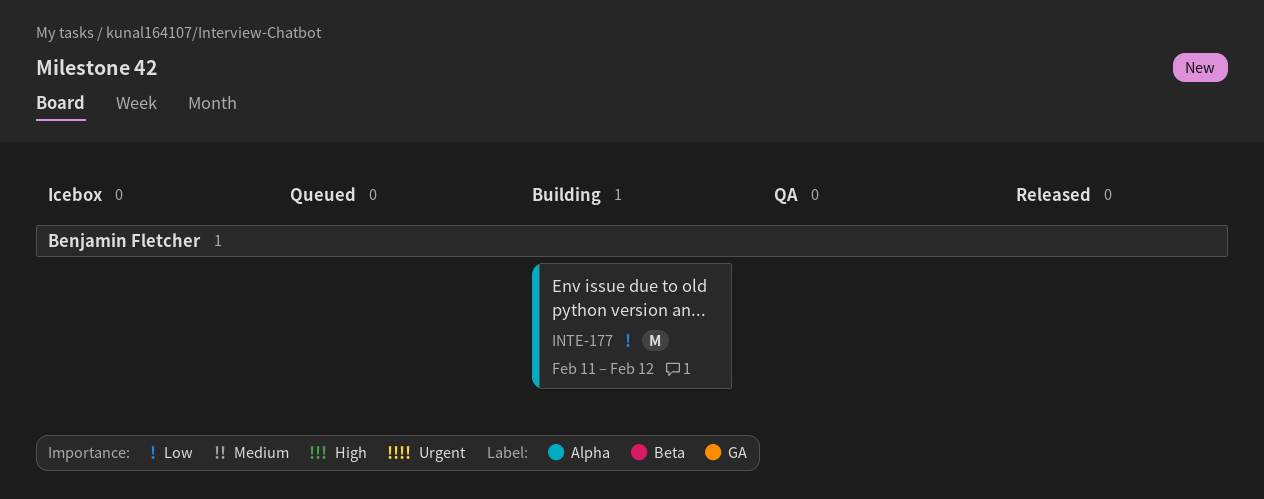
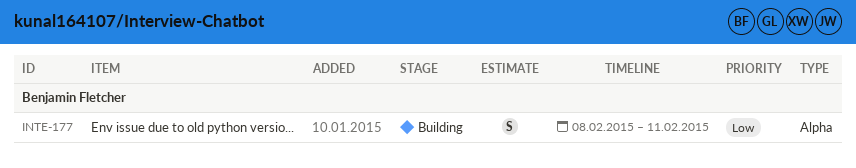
INTE-177, estimate: M -> S
INTE-177, start: Feb 11 -> Feb 8
INTE-177, due: Feb 12 -> Feb 11

